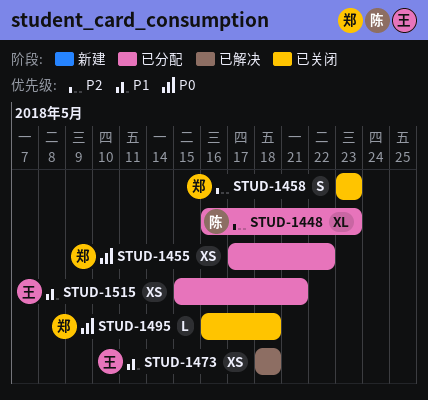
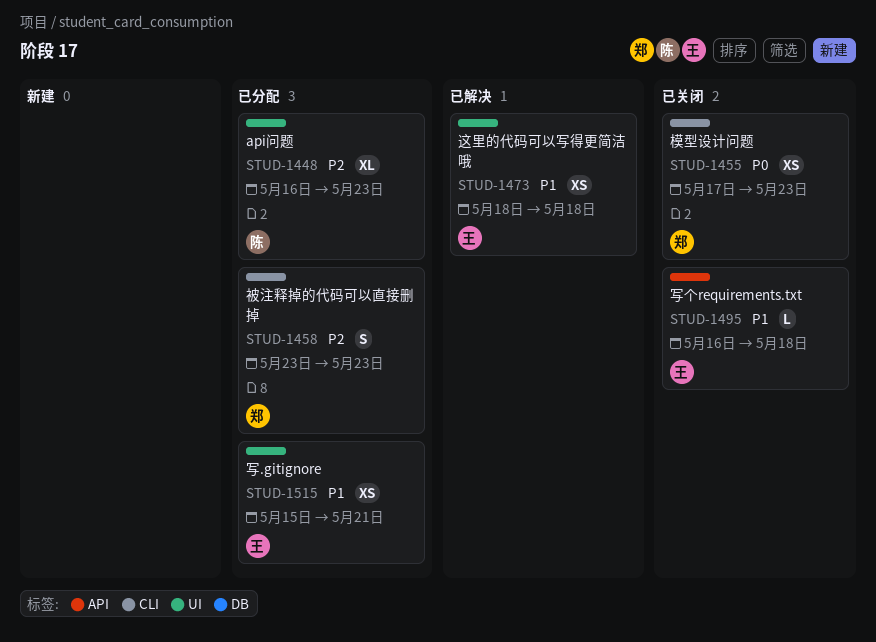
STUD-1455, status: 已分配 -> 已关闭
STUD-1455, due: May 22 -> May 23
STUD-1458, status: 已关闭 -> 已分配
STUD-1495, owner: 郑 -> 王
STUD-1495, priority: P0 -> P1

